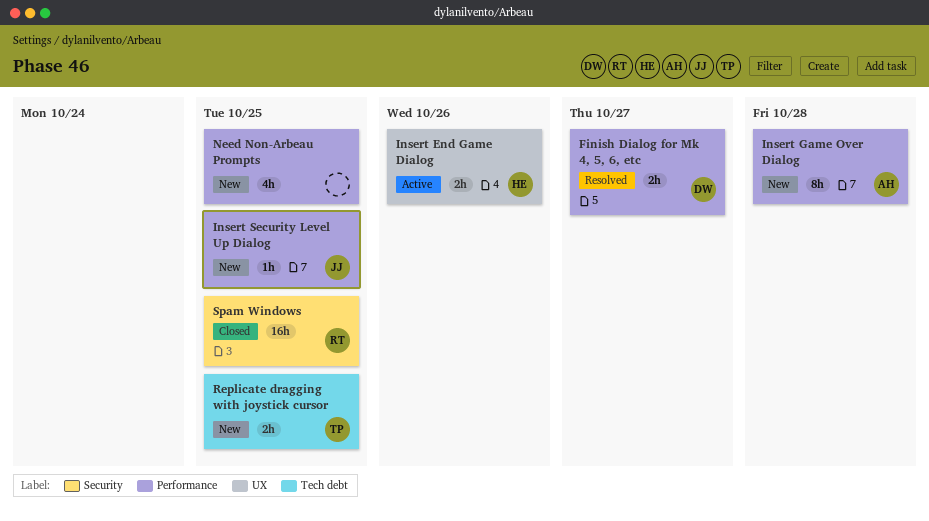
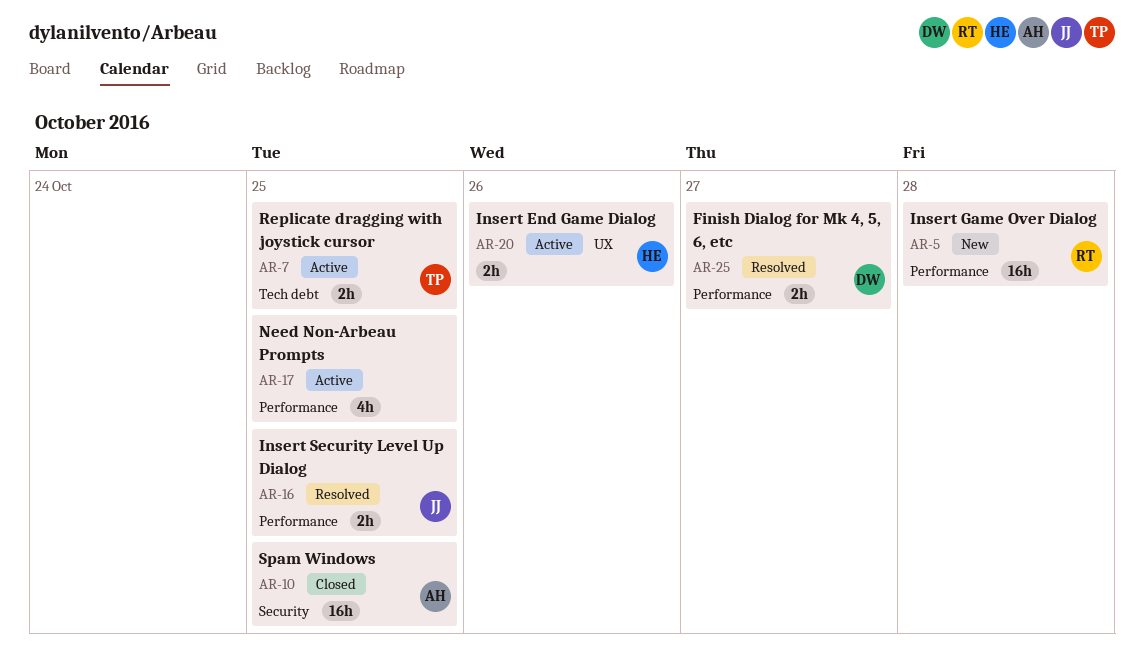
Insert Game Over Dialog, owner: AH -> RT
Insert Game Over Dialog, estimate: 8h -> 16h
Insert Security Level Up Dialog, status: New -> Resolved
Insert Security Level Up Dialog, estimate: 1h -> 2h
Need Non-Arbeau Prompts, status: New -> Active
Replicate dragging with joystick cursor, status: New -> Active
Spam Windows, owner: RT -> AH

